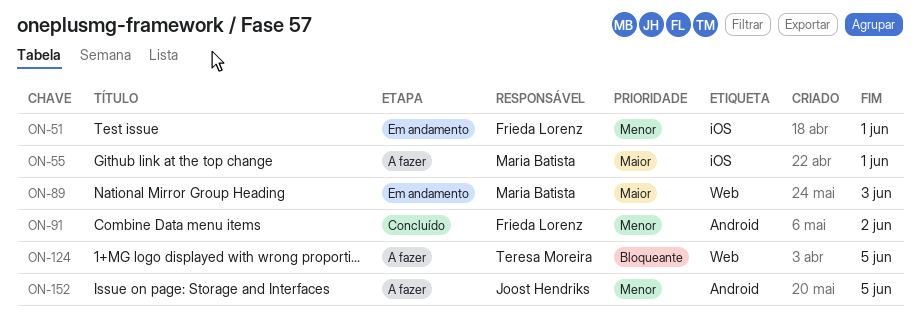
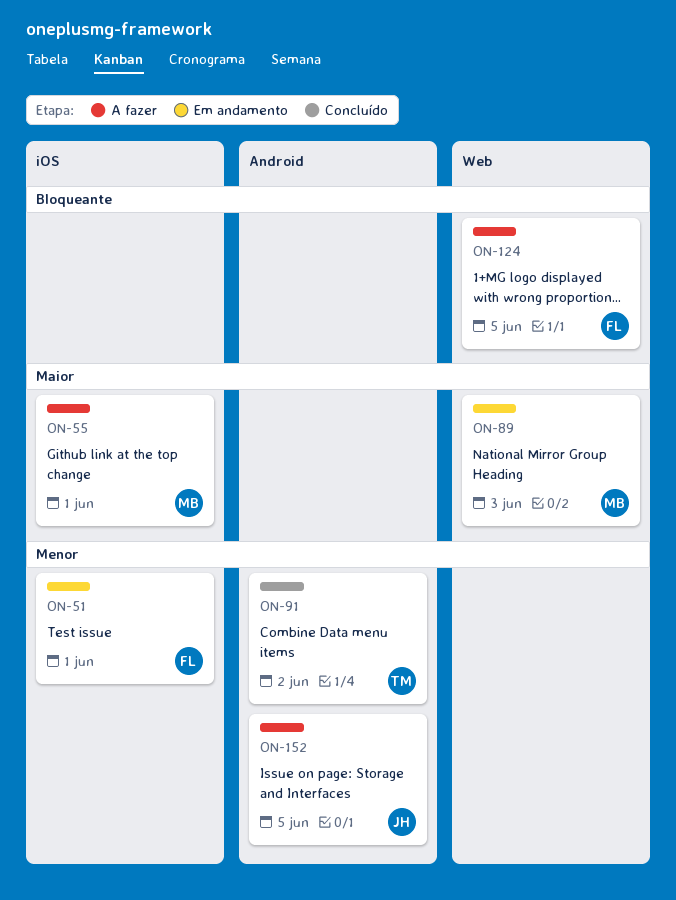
ON-91, owner: Frieda Lorenz -> Teresa Moreira
ON-124, owner: Teresa Moreira -> Frieda Lorenz

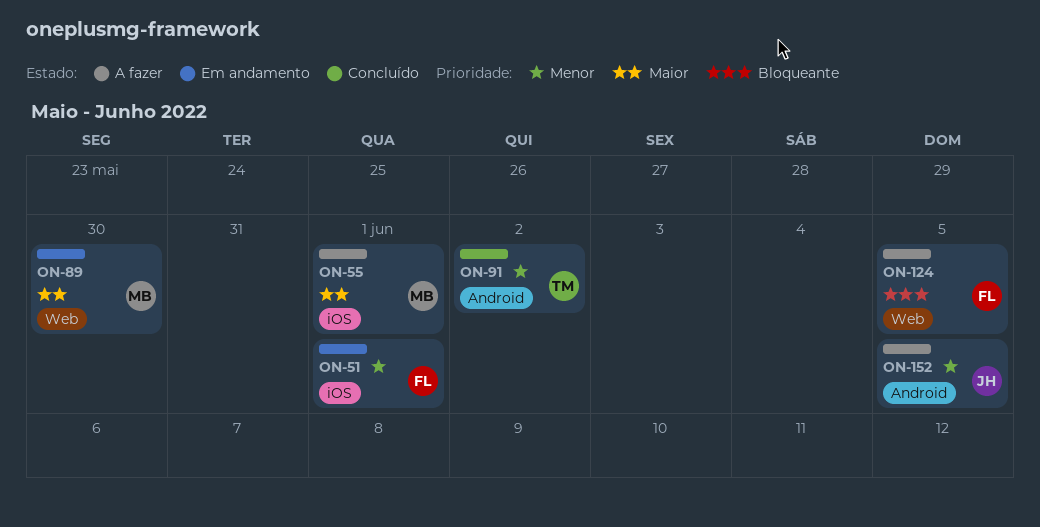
ON-89, due: Jun 3 -> May 30

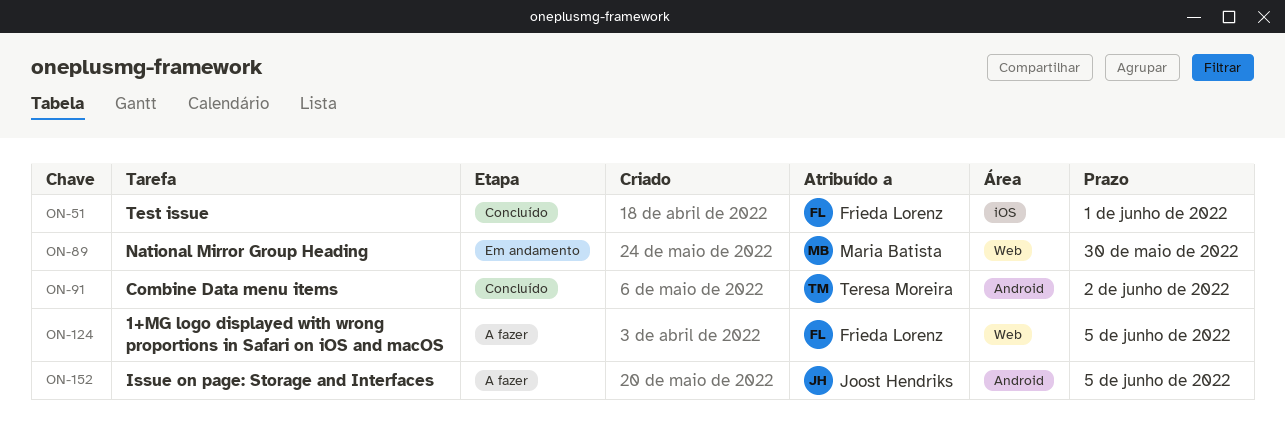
ON-51, status: Em andamento -> Concluído
ON-55: present -> none

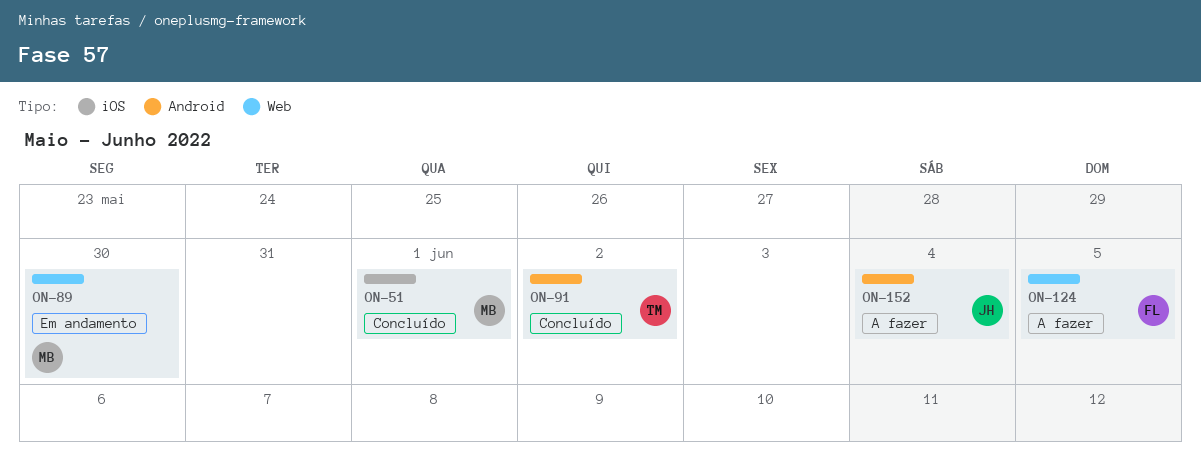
ON-51, owner: Frieda Lorenz -> Maria Batista
ON-152, due: Jun 5 -> Jun 4

